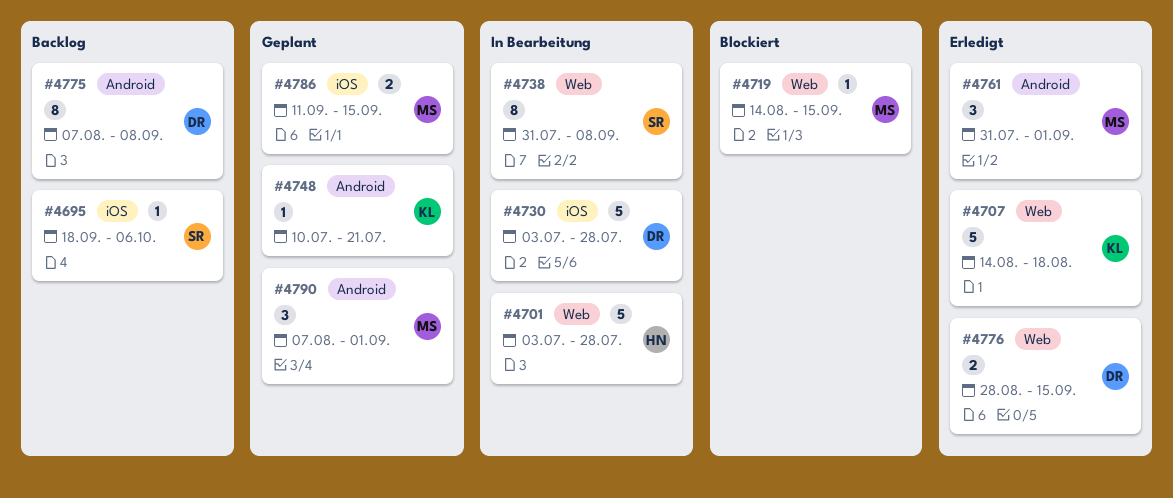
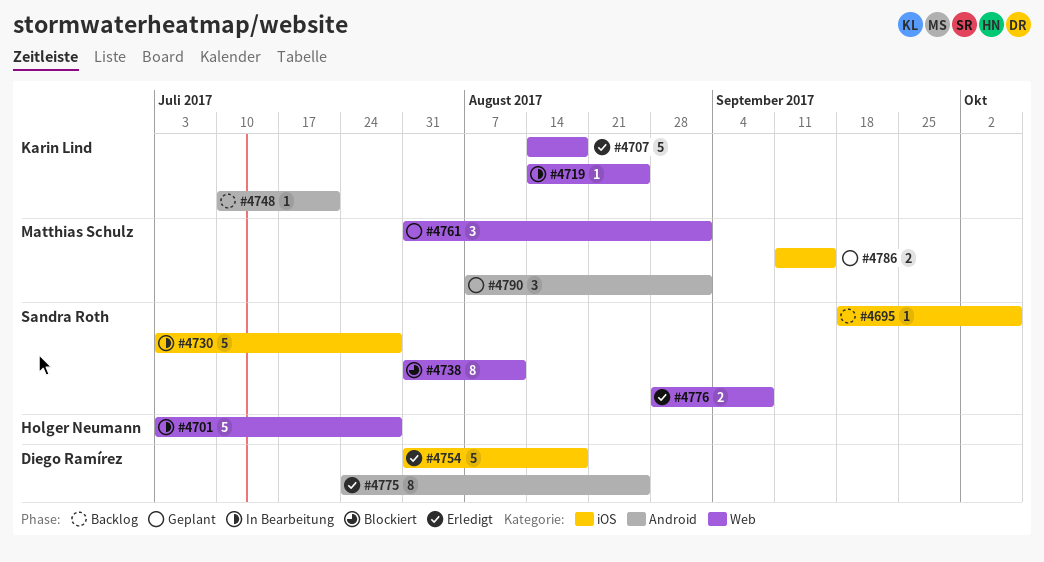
#4719, status: Blockiert -> In Bearbeitung
#4719, owner: Matthias Schulz -> Karin Lind
#4719, due: Sep 15 -> Aug 25
#4730, owner: Diego Ramírez -> Sandra Roth
#4738, status: In Bearbeitung -> Blockiert
#4738, due: Sep 8 -> Aug 11
#4748, status: Geplant -> Backlog
#4754: none -> present
#4761, status: Erledigt -> Geplant
#4761, label: Android -> Web
#4775, status: Backlog -> Erledigt
#4775, start: Aug 7 -> Jul 24
#4775, due: Sep 8 -> Aug 25
#4776, owner: Diego Ramírez -> Sandra Roth
#4776, due: Sep 15 -> Sep 8

